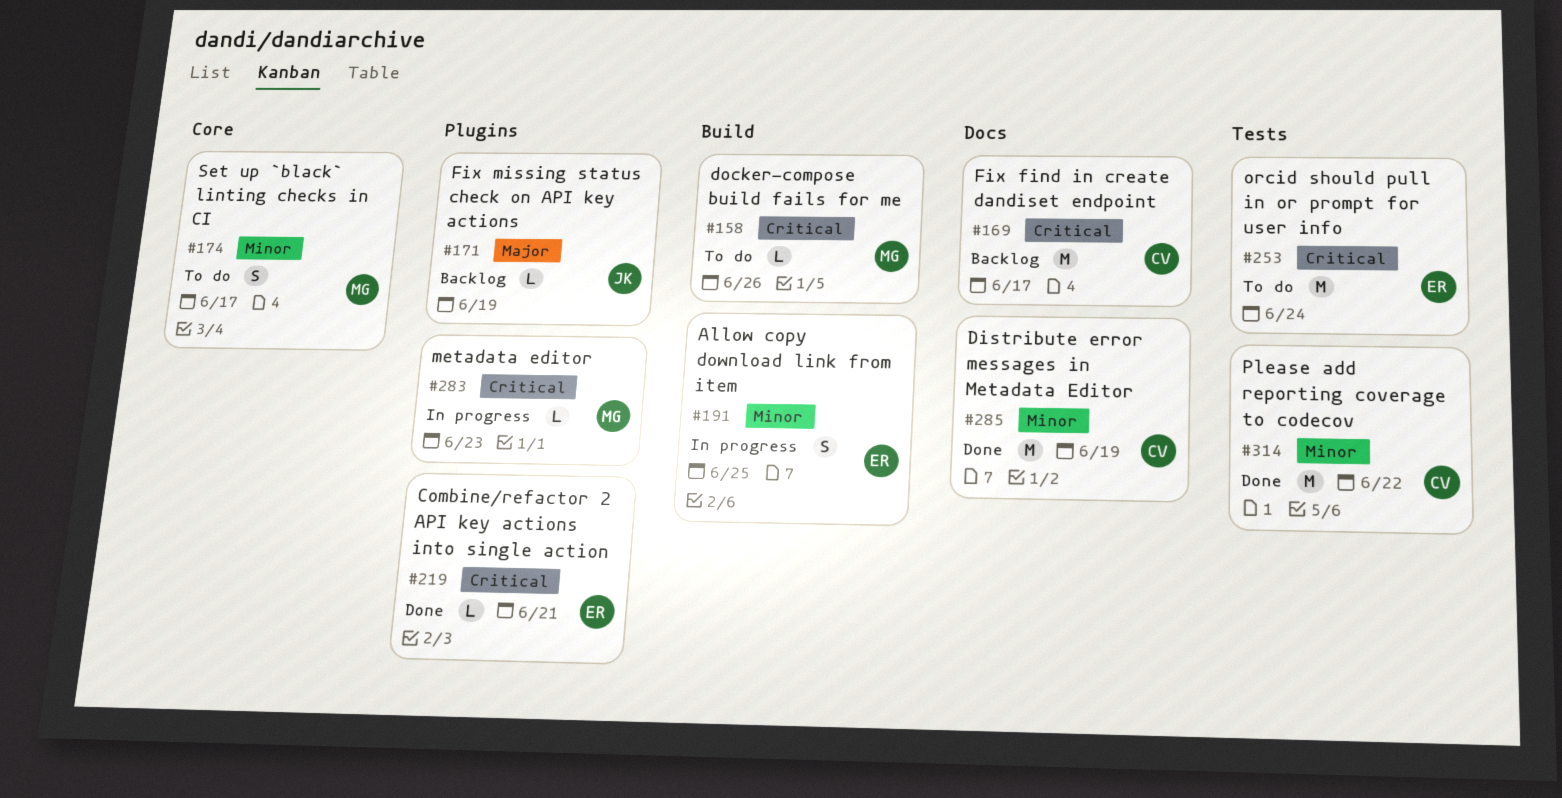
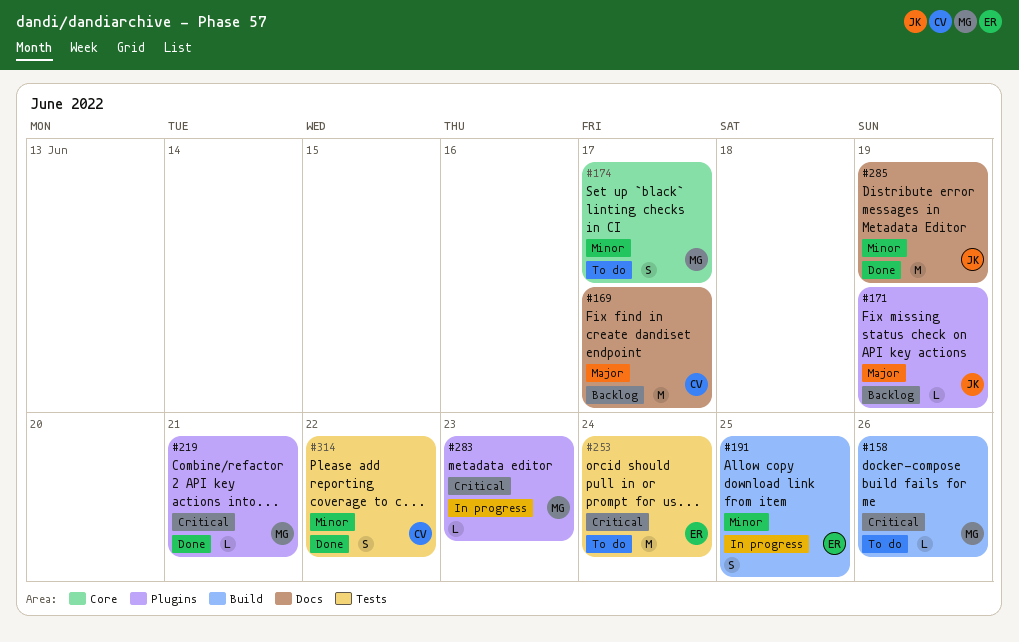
#169, priority: Critical -> Major
#219, owner: ER -> MG
#285, owner: CV -> JK
#314, estimate: M -> S

